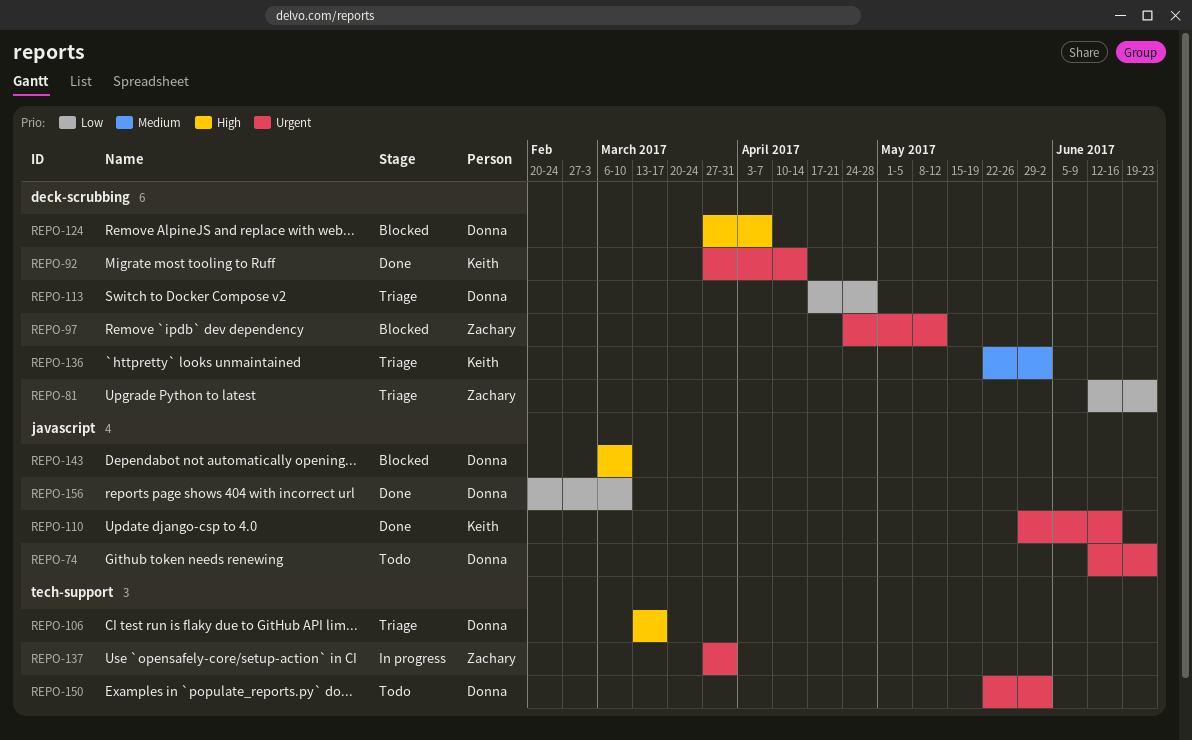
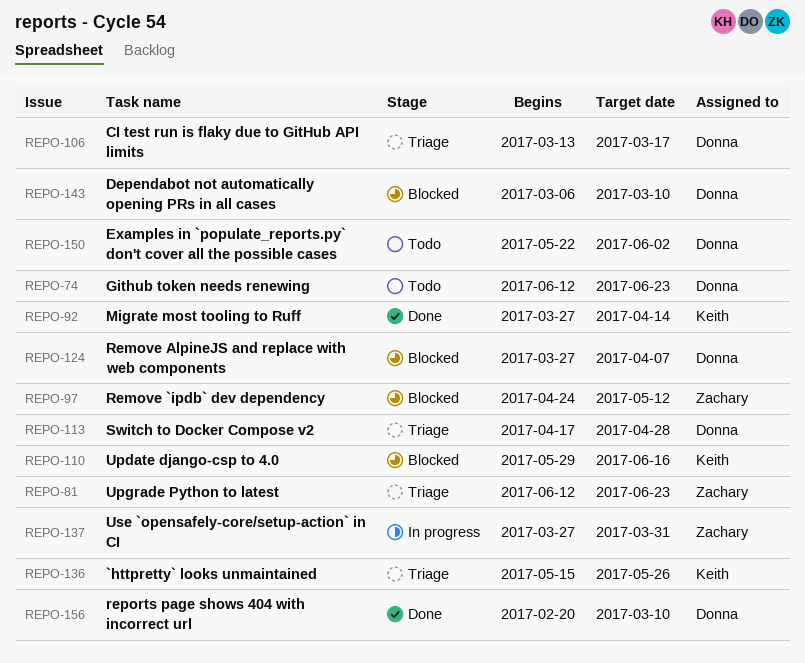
REPO-110, status: Done -> Blocked
REPO-136, start: May 22 -> May 15
REPO-136, due: Jun 2 -> May 26

